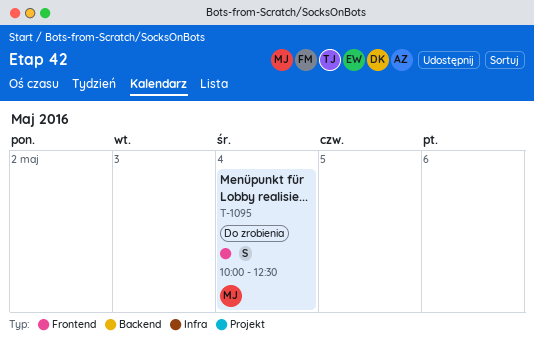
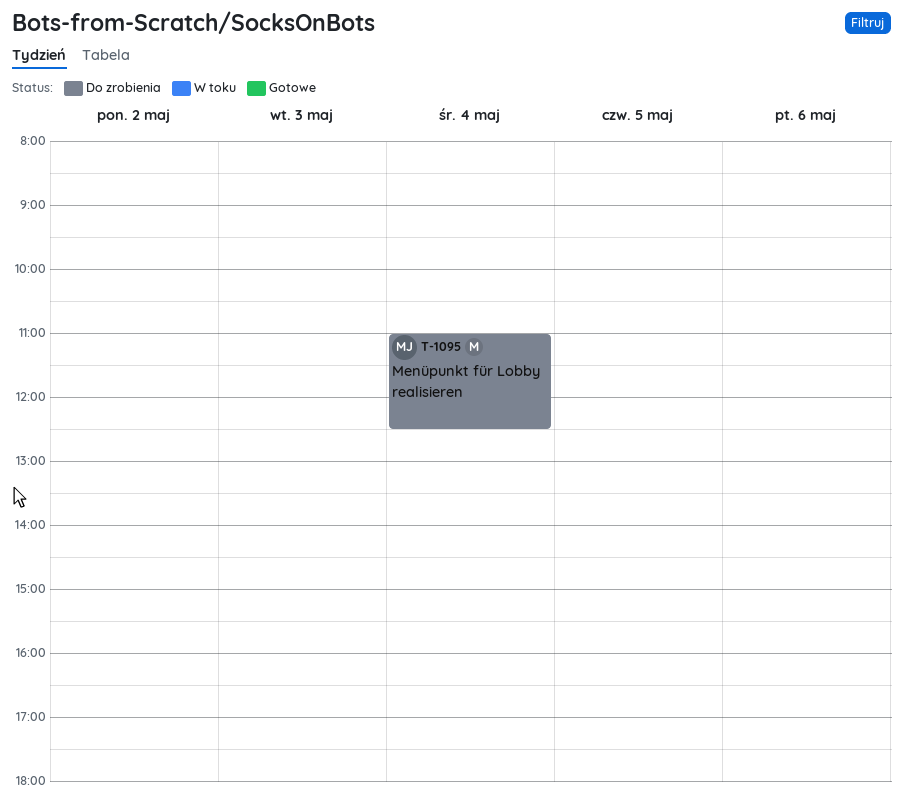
T-1095, estimate: S -> M
T-1095, begins: 10:00 -> 11:00

